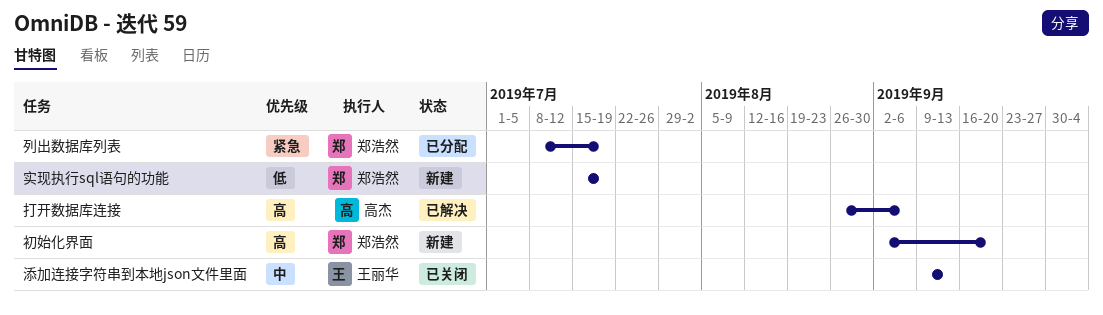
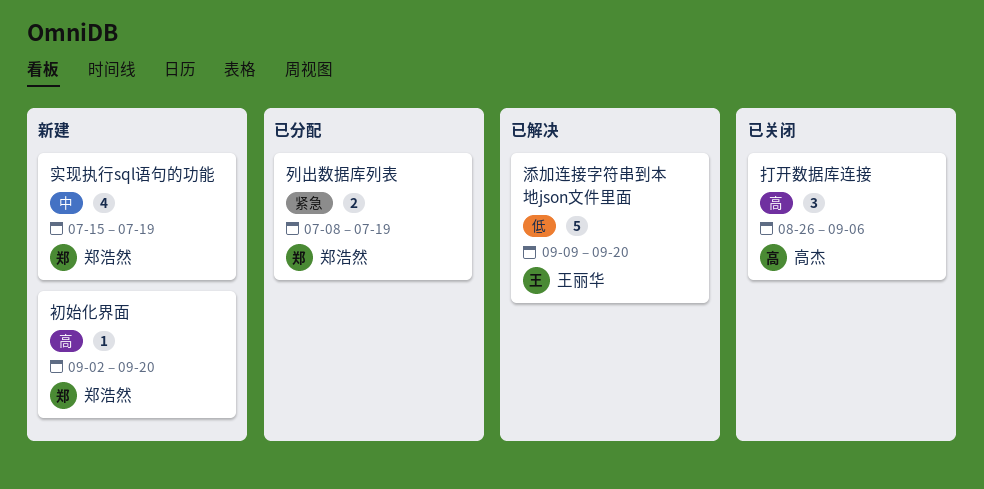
实现执行sql语句的功能, priority: 低 -> 中
打开数据库连接, status: 已解决 -> 已关闭
添加连接字符串到本地json文件里面, status: 已关闭 -> 已解决
添加连接字符串到本地json文件里面, priority: 中 -> 低
添加连接字符串到本地json文件里面, due: Sep 13 -> Sep 20

